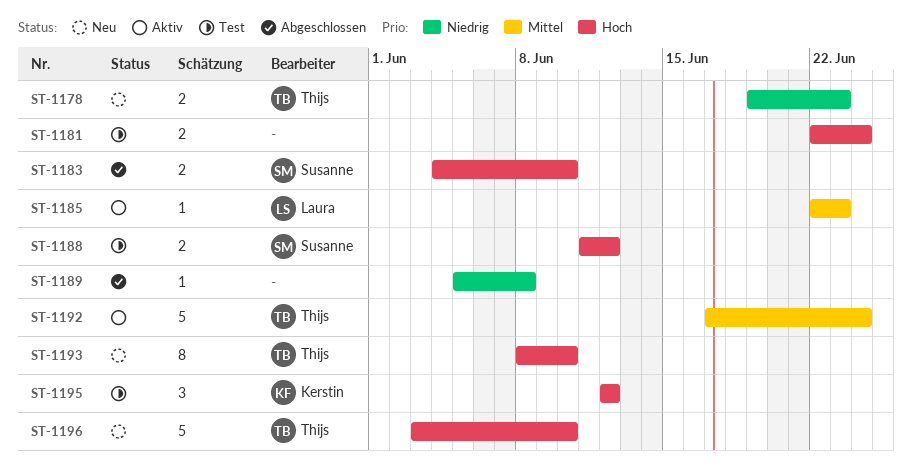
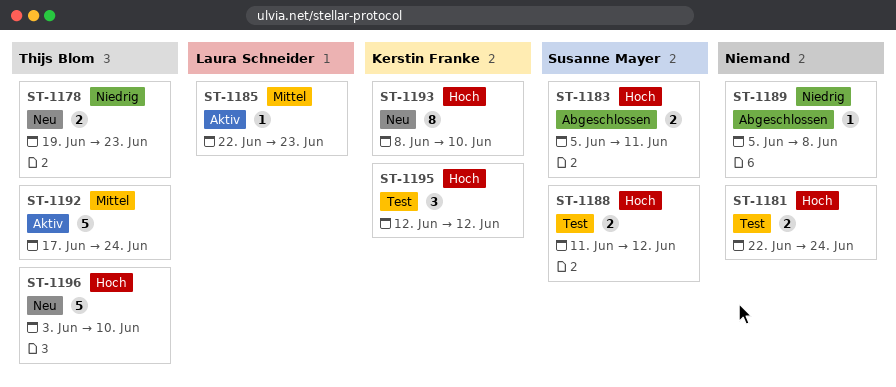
ST-1183, start: Jun 4 -> Jun 5
ST-1183, due: Jun 10 -> Jun 11
ST-1193, owner: Thijs Blom -> Kerstin Franke

